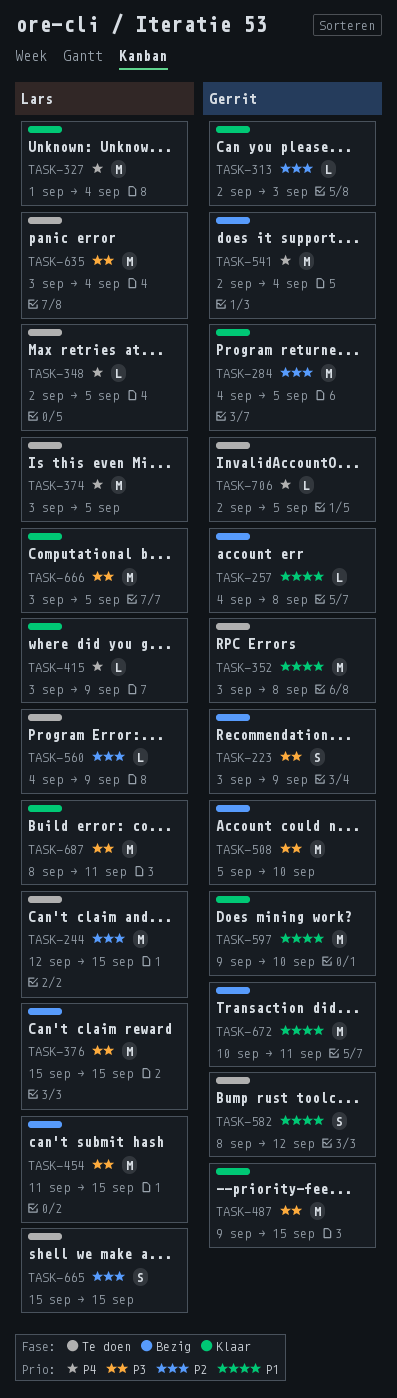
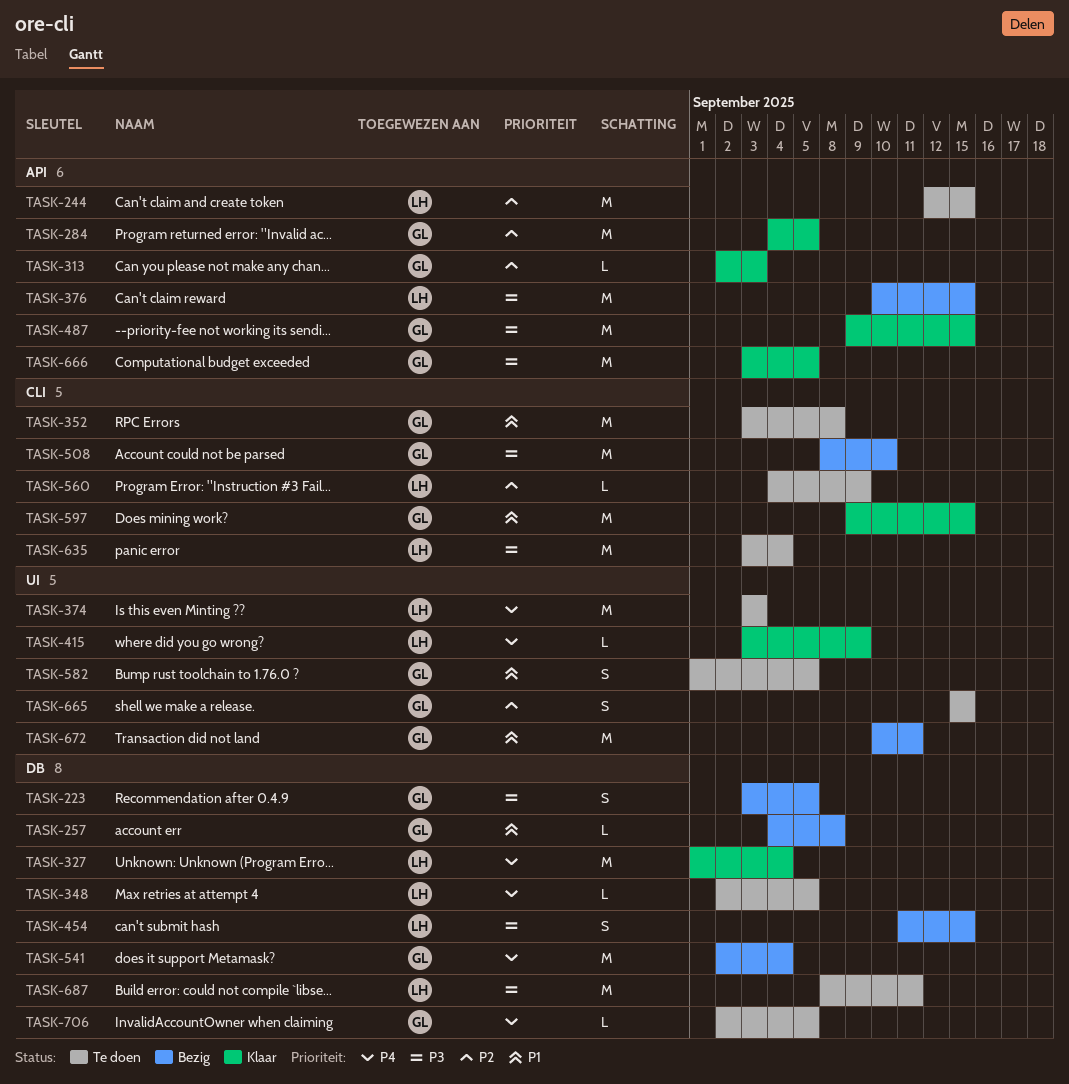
TASK-223, due: Sep 9 -> Sep 5
TASK-374, due: Sep 5 -> Sep 3
TASK-376, start: Sep 15 -> Sep 10
TASK-454, estimate: M -> S
TASK-508, start: Sep 5 -> Sep 8
TASK-582, start: Sep 8 -> Sep 1
TASK-582, due: Sep 12 -> Sep 5
TASK-597, due: Sep 10 -> Sep 15
TASK-665, owner: Lars -> Gerrit
TASK-666, owner: Lars -> Gerrit
TASK-687, status: Klaar -> Te doen

